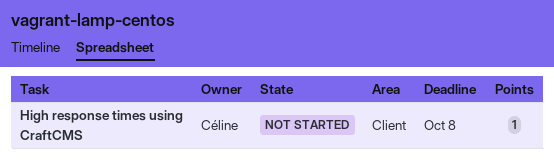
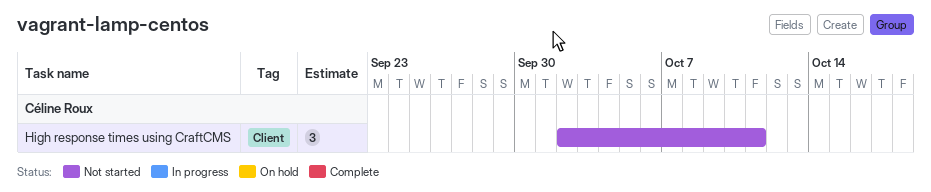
High response times using CraftCMS, estimate: 1 -> 3
High response times using CraftCMS, due: Oct 8 -> Oct 11

